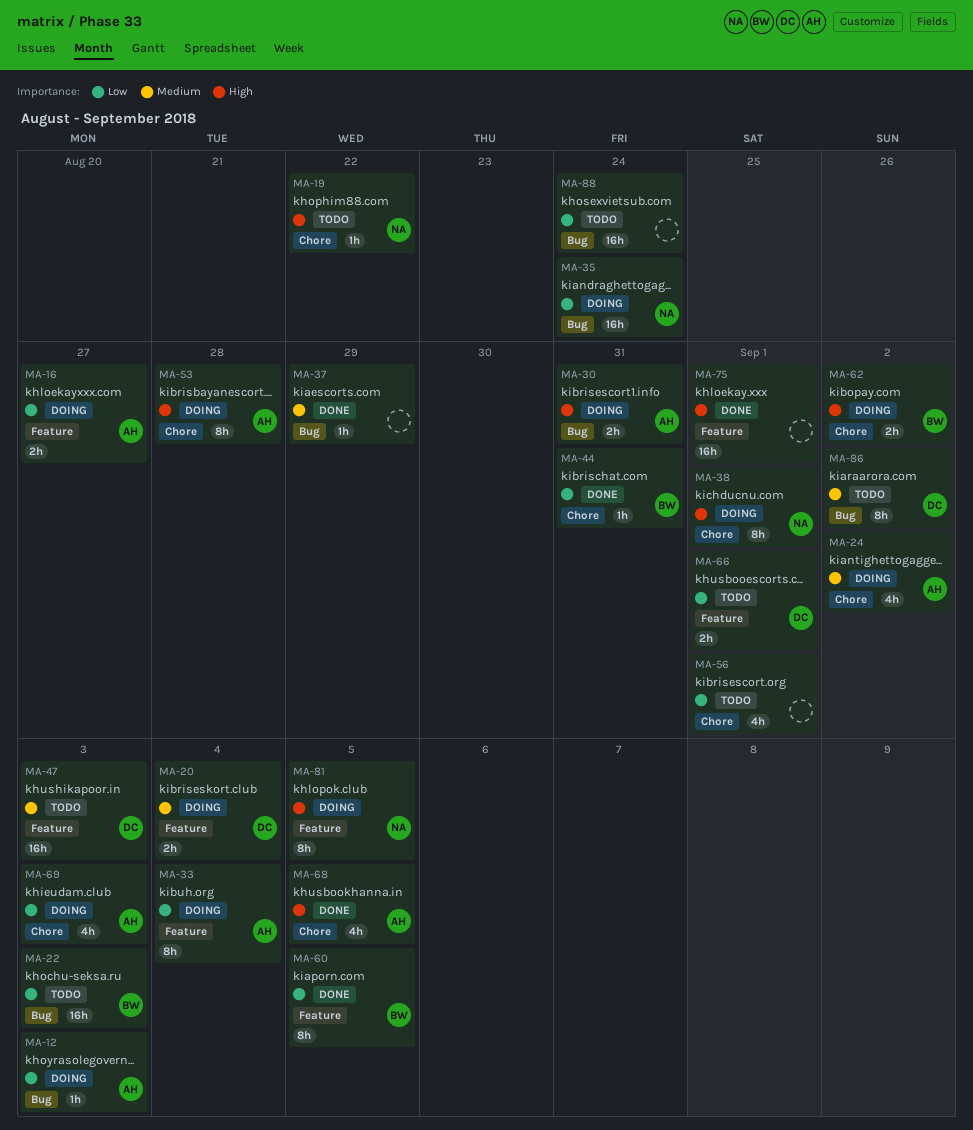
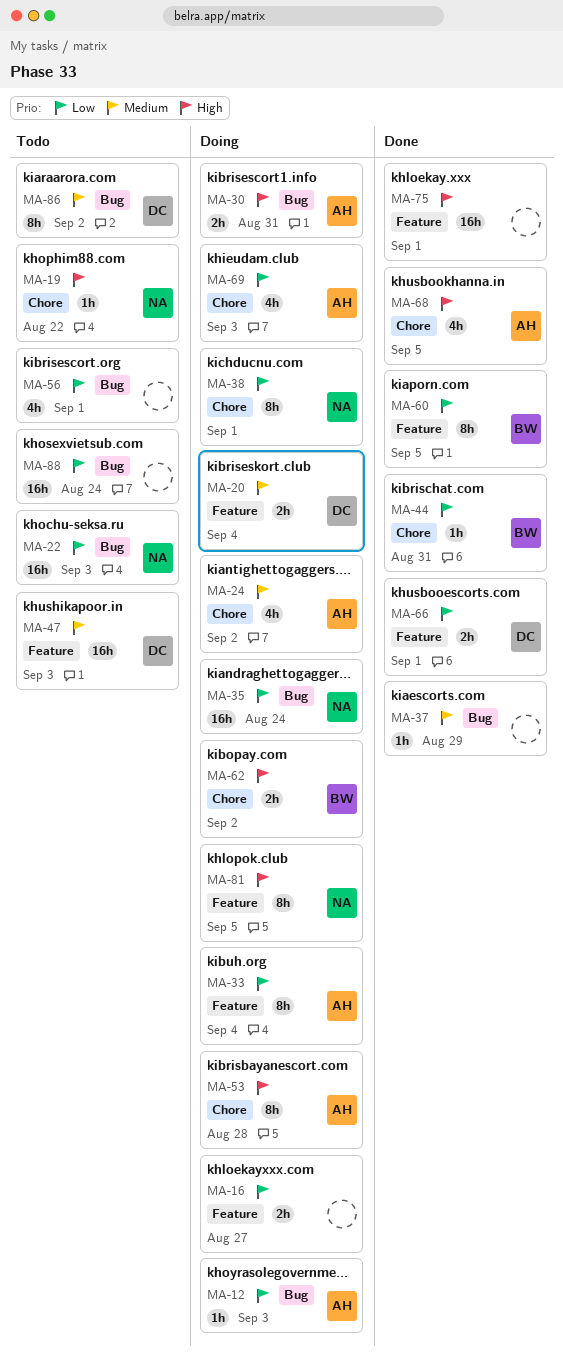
MA-16, owner: AH -> none
MA-22, owner: BW -> NA
MA-38, priority: High -> Low
MA-56, label: Chore -> Bug
MA-66, status: Todo -> Done

